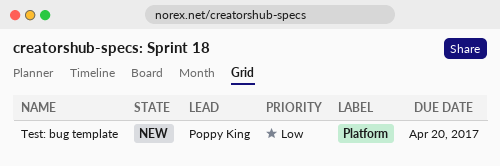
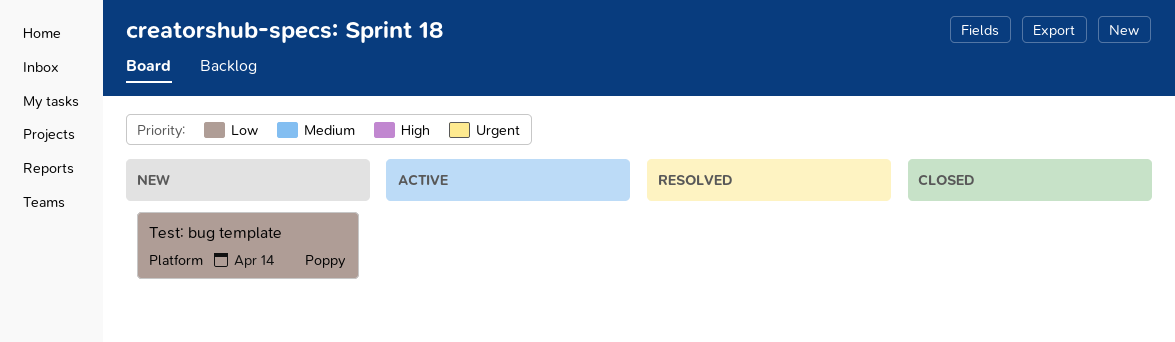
Test: bug template, due: Apr 20 -> Apr 14

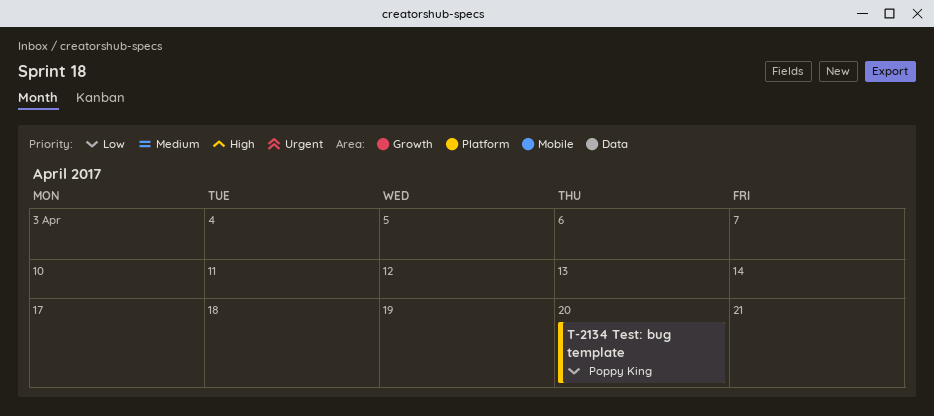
Test: bug template, due: Apr 14 -> Apr 20

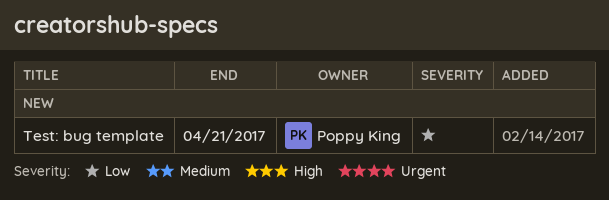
Test: bug template, due: Apr 20 -> Apr 21

